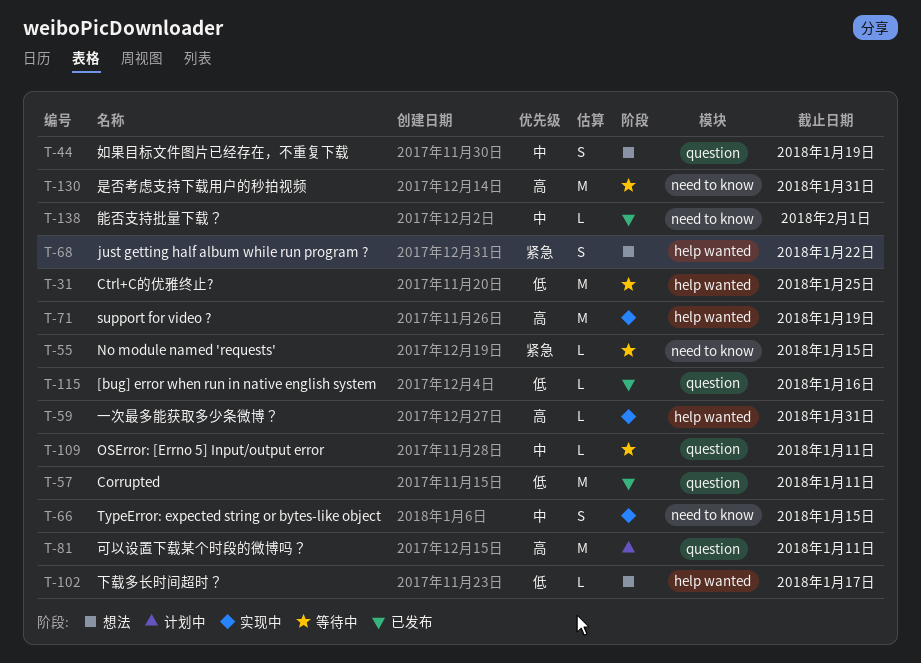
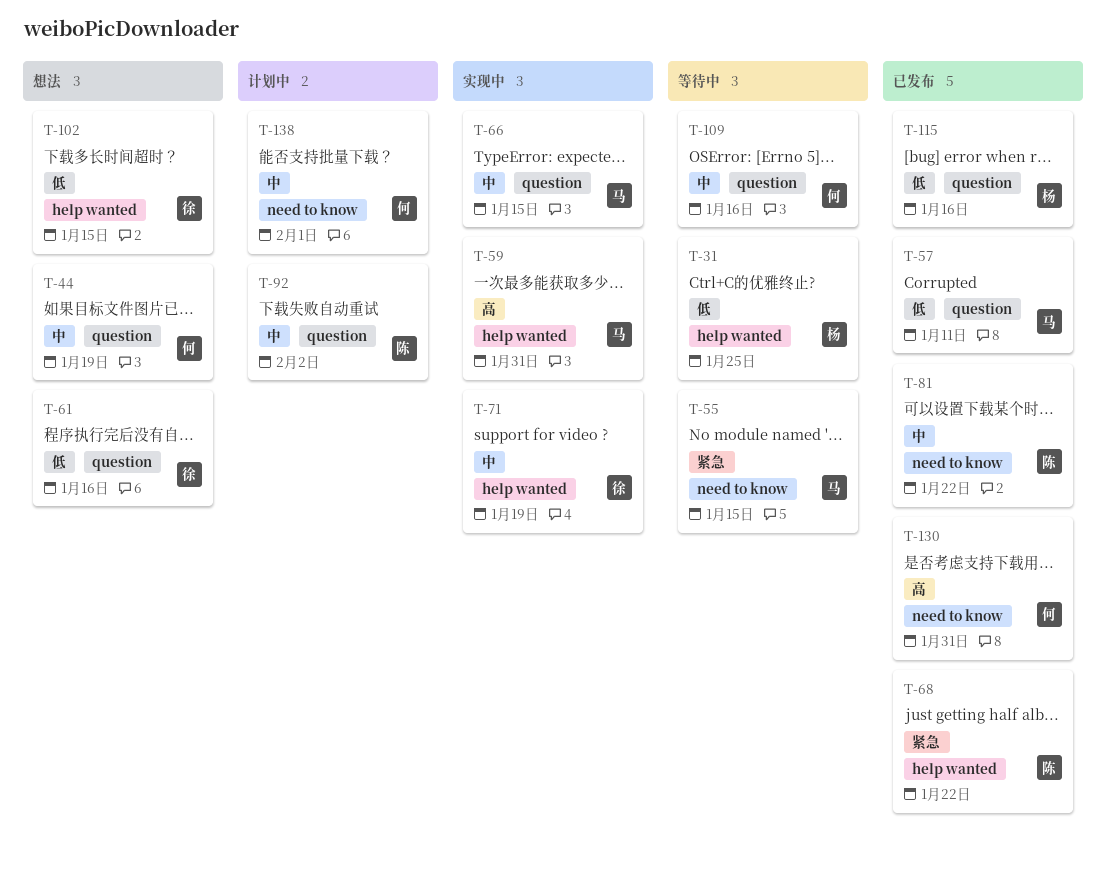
T-61: none -> present
T-66, label: need to know -> question
T-68, status: 想法 -> 已发布
T-71, priority: 高 -> 中
T-81, status: 计划中 -> 已发布
T-81, priority: 高 -> 中
T-81, label: question -> need to know
T-81, due: Jan 11 -> Jan 22
T-92: none -> present
T-102, due: Jan 17 -> Jan 15
T-109, due: Jan 11 -> Jan 16
T-130, status: 等待中 -> 已发布
T-138, status: 已发布 -> 计划中

